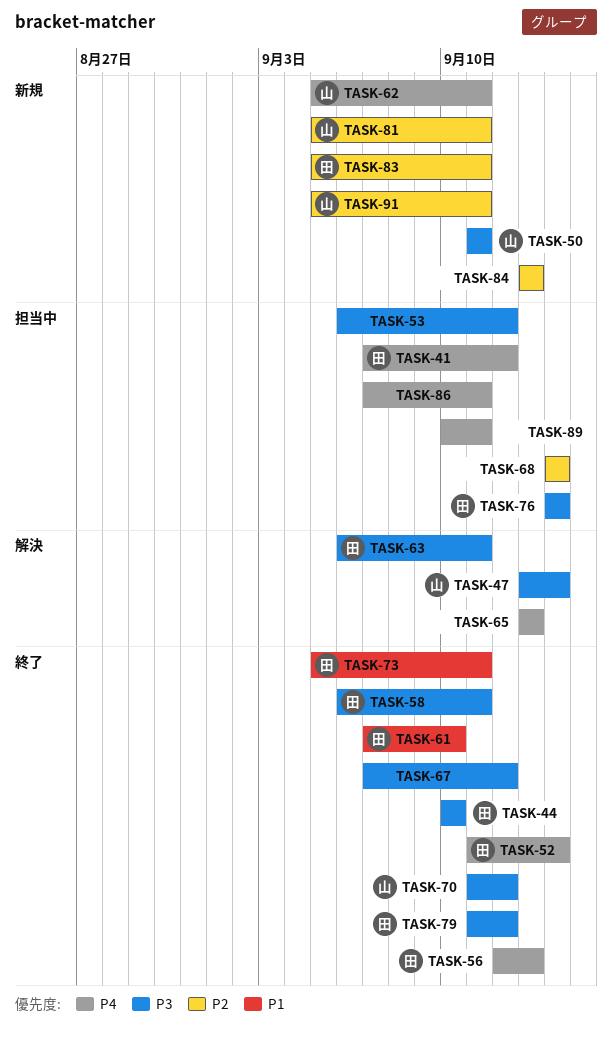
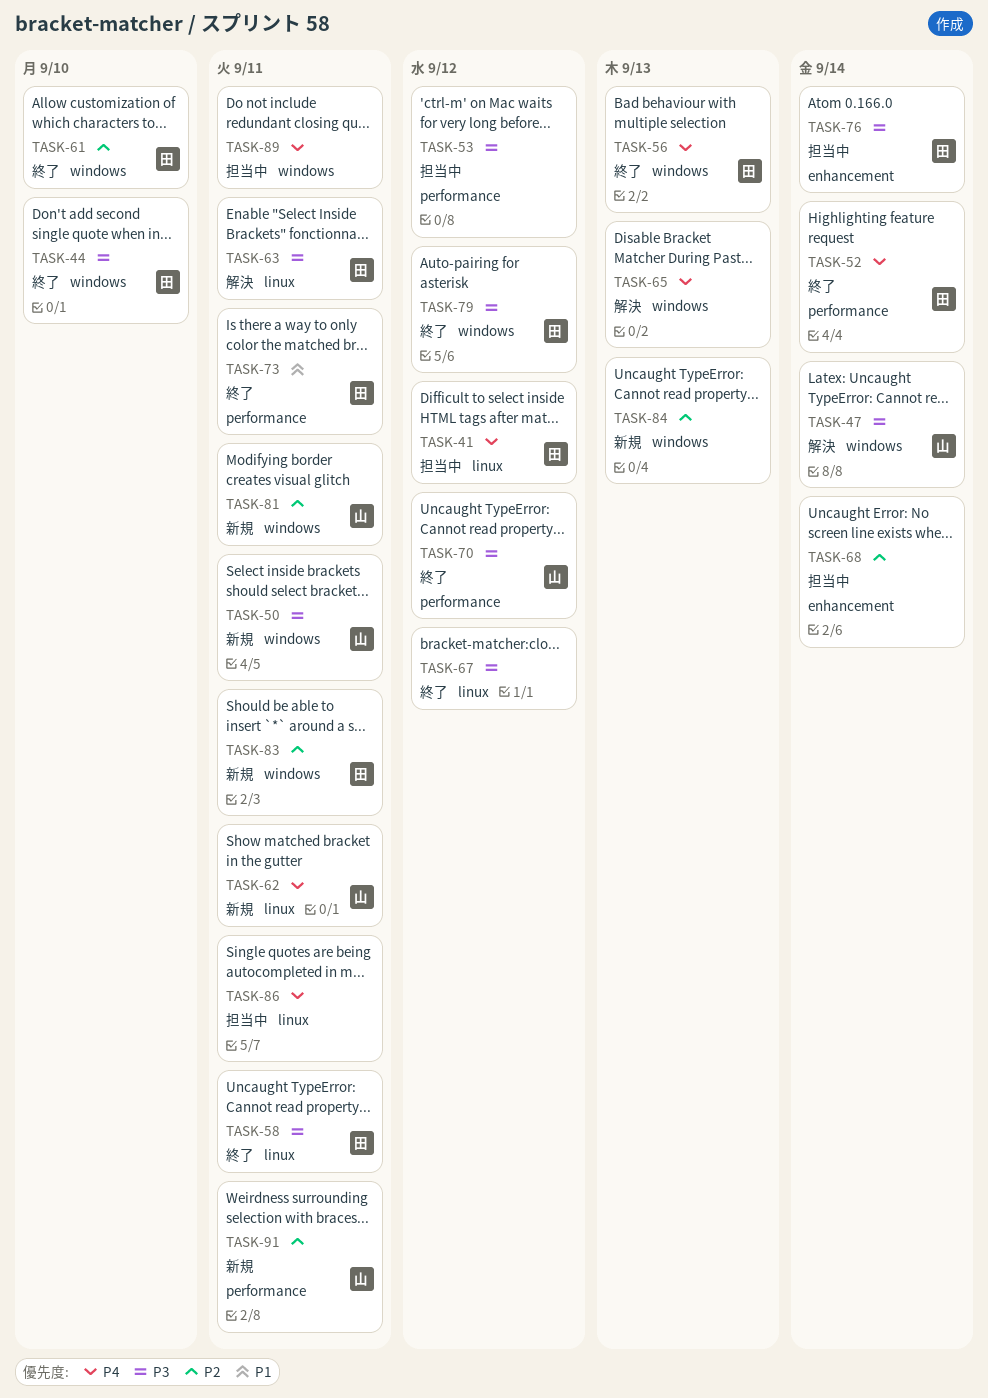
TASK-61, priority: P1 -> P2

